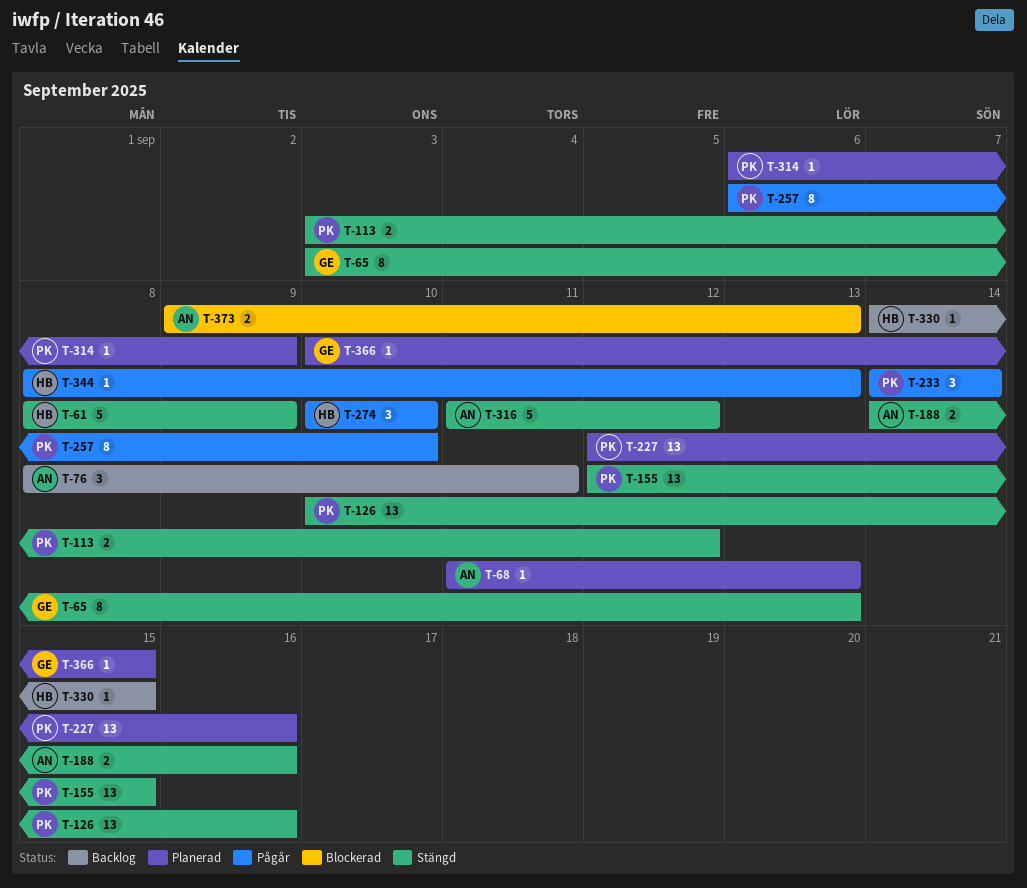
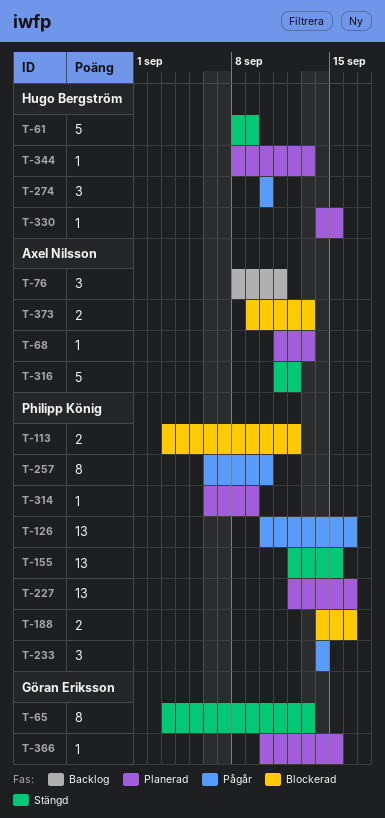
T-113, status: Stängd -> Blockerad
T-126, status: Stängd -> Pågår
T-188, status: Stängd -> Blockerad
T-188, owner: Axel Nilsson -> Philipp König
T-330, status: Backlog -> Planerad
T-344, status: Pågår -> Planerad

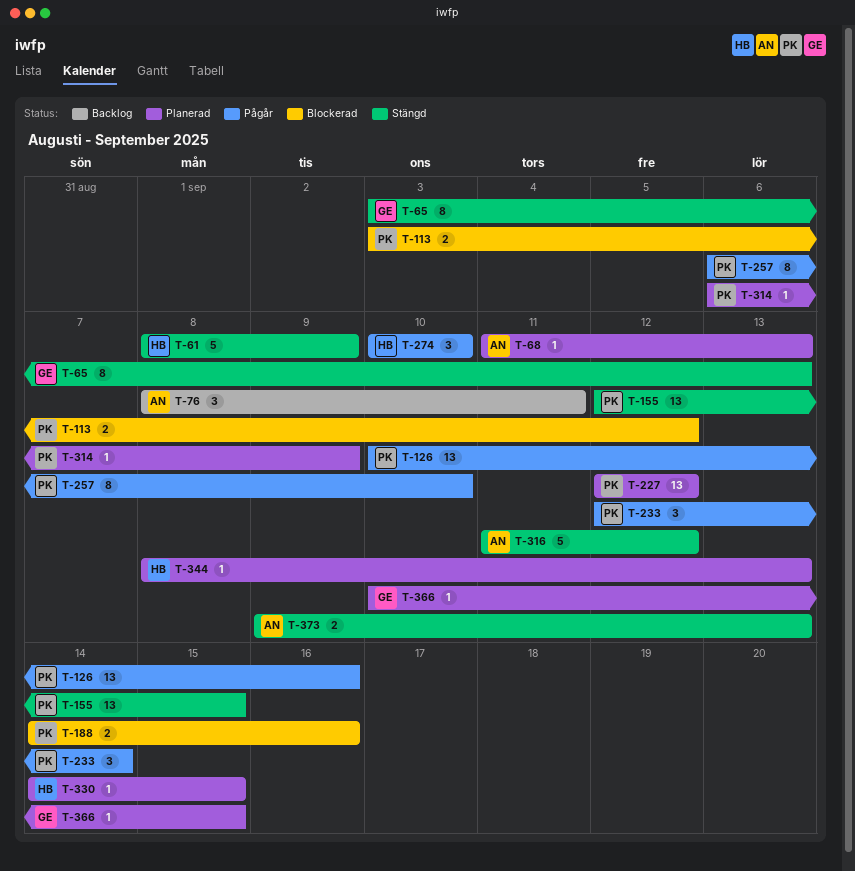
T-227, due: Sep 16 -> Sep 12
T-233, start: Sep 14 -> Sep 12
T-373, status: Blockerad -> Stängd

